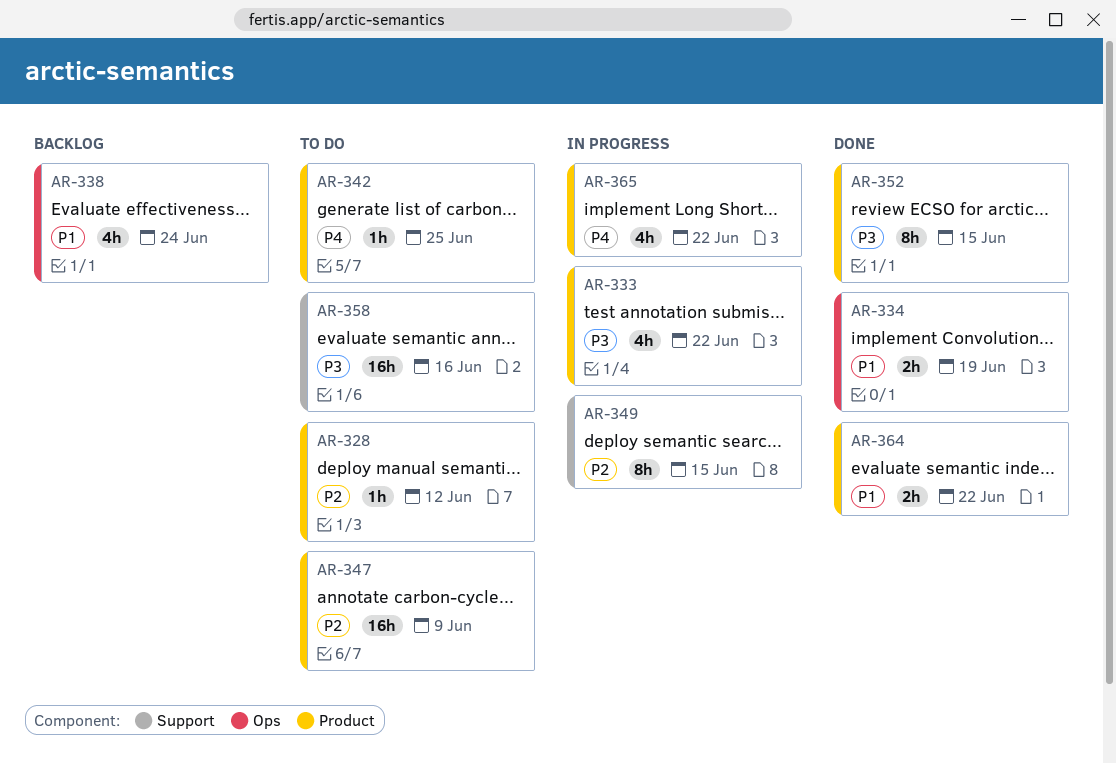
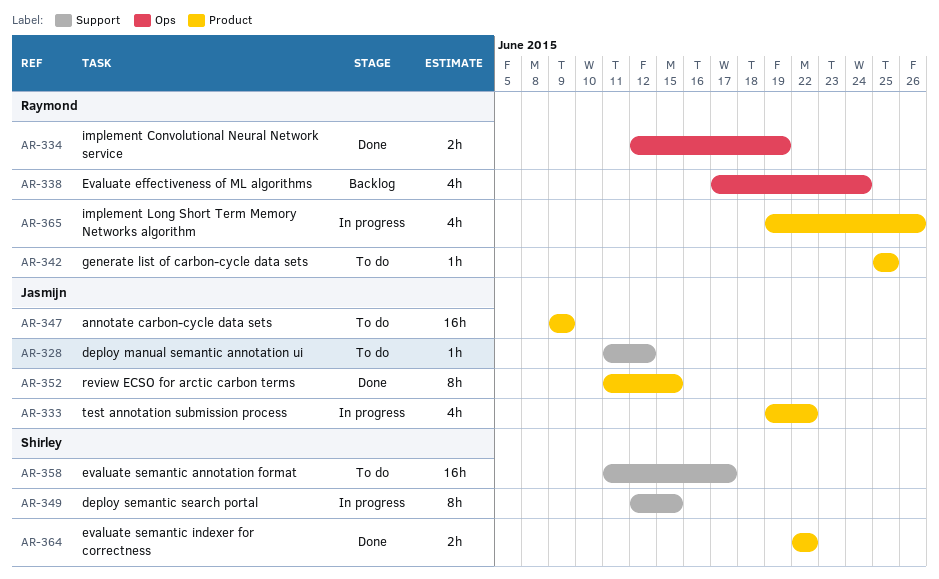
AR-328, label: Product -> Support
AR-358, due: Jun 16 -> Jun 17
AR-365, due: Jun 22 -> Jun 26

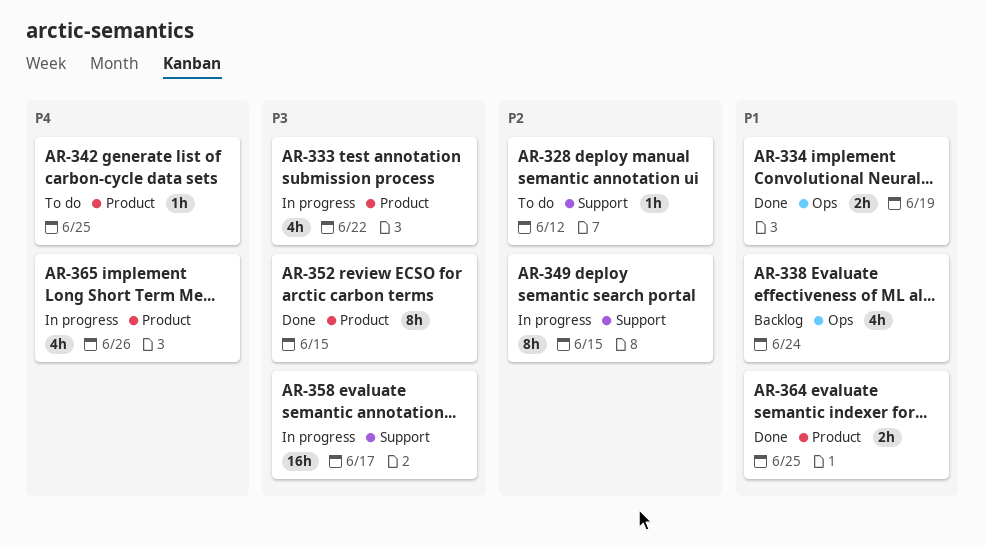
AR-347: present -> none
AR-358, status: To do -> In progress
AR-364, due: Jun 22 -> Jun 25

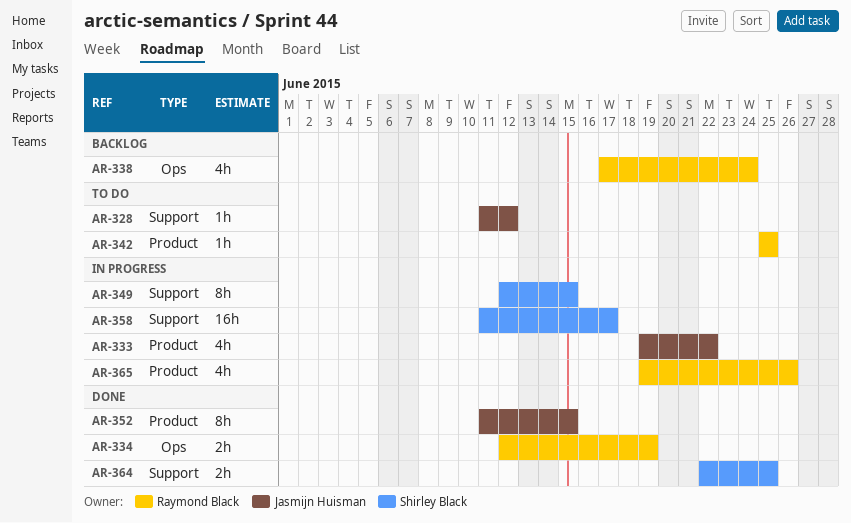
AR-364, label: Product -> Support

